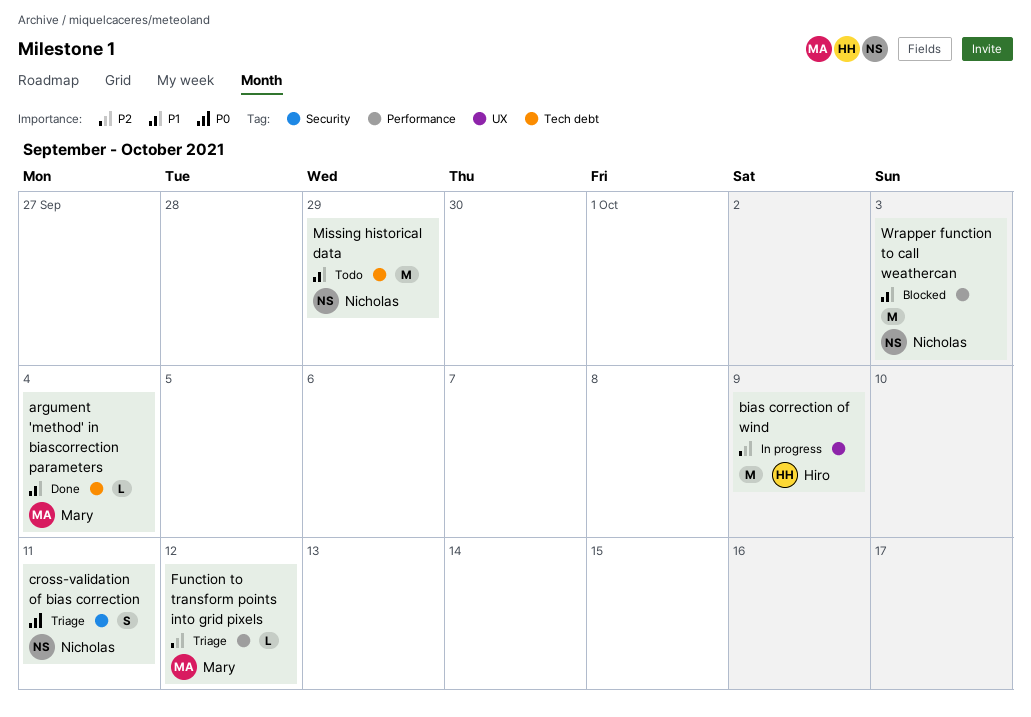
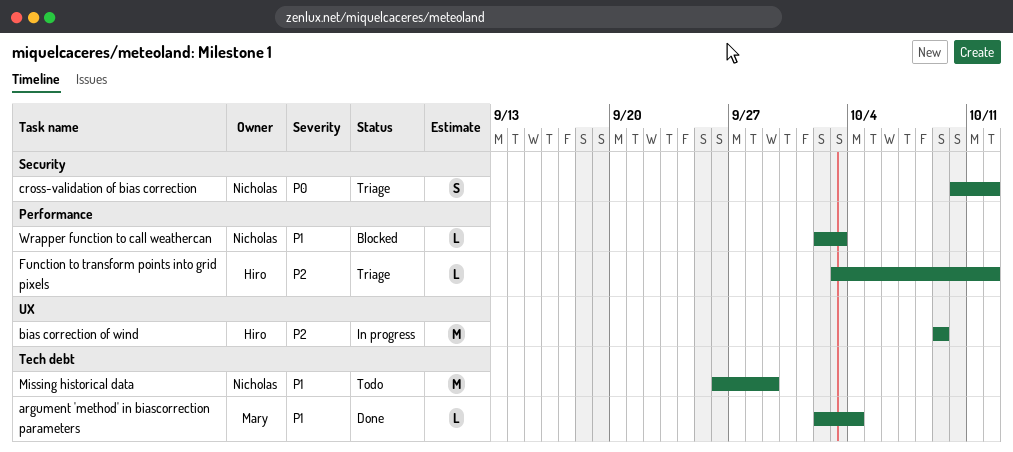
cross-validation of bias correction, due: Oct 11 -> Oct 12
Function to transform points into grid pixels, owner: Mary -> Hiro
Wrapper function to call weathercan, estimate: M -> L

